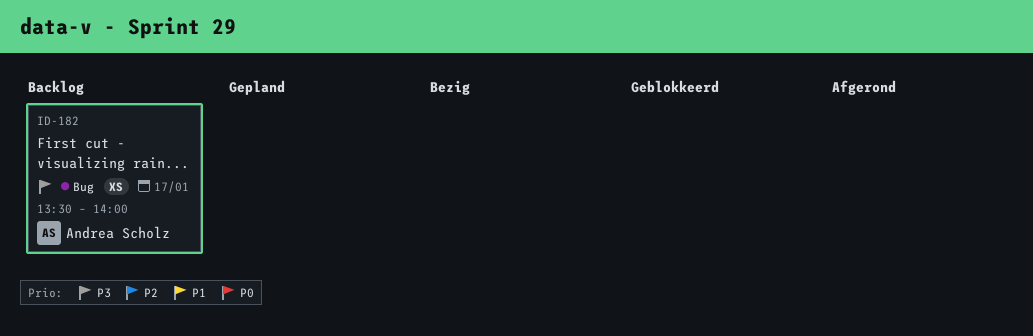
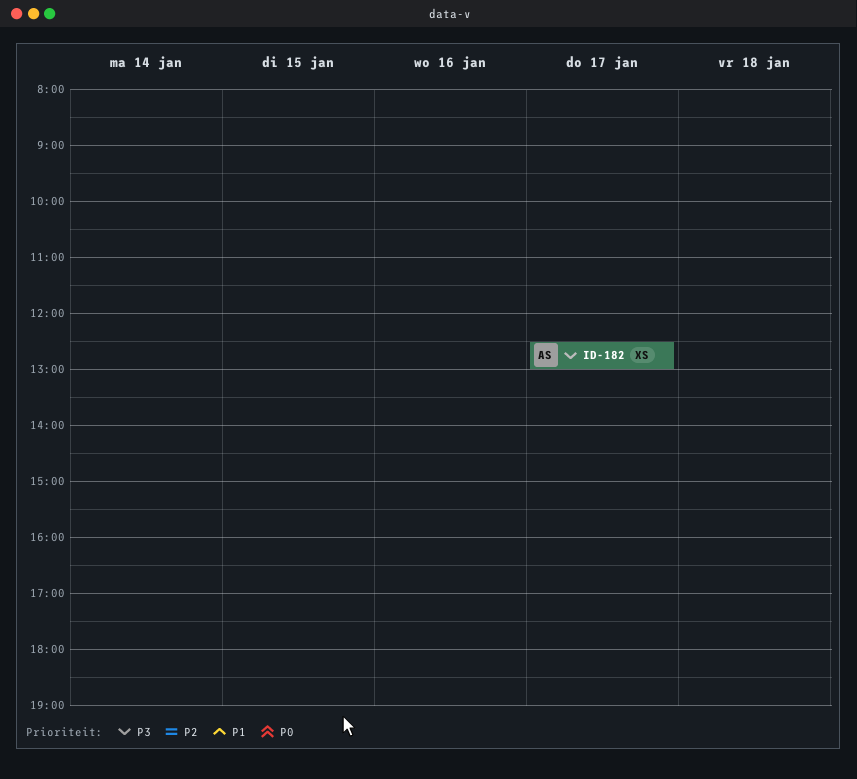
ID-182, begins: 13:30 -> 12:30
ID-182, ends: 14:00 -> 13:00

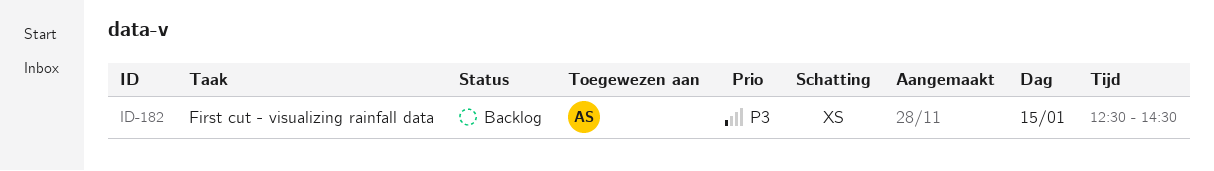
ID-182, day: Jan 17 -> Jan 15
ID-182, ends: 13:00 -> 14:30

